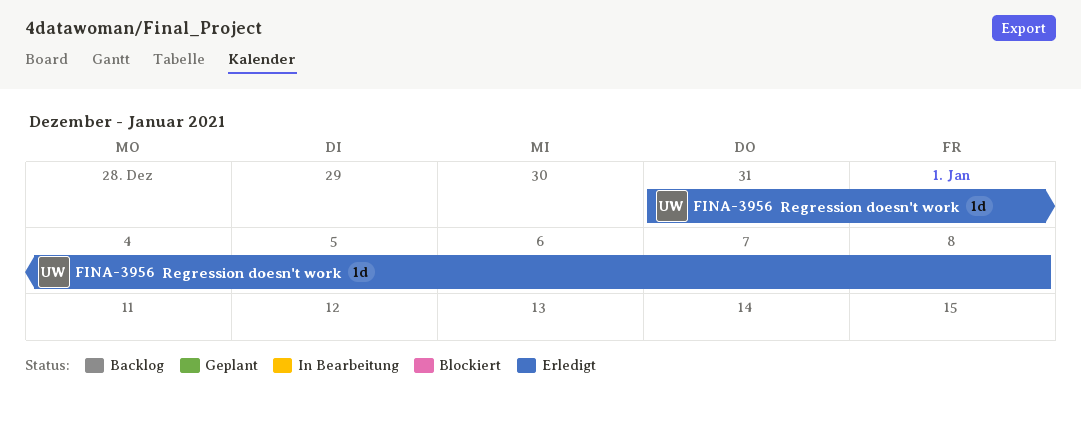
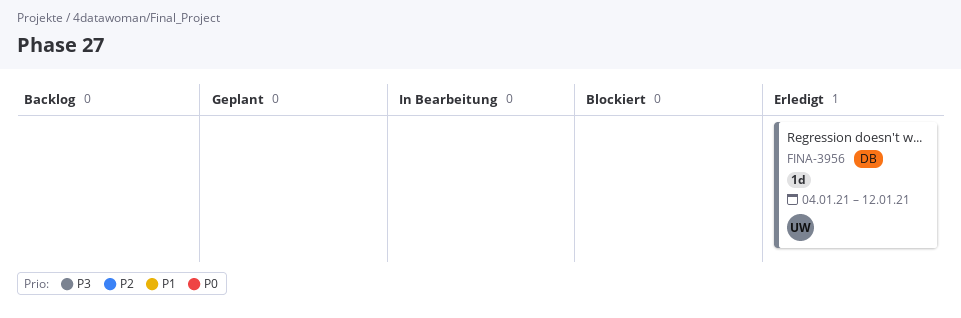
FINA-3956, start: Dec 31 -> Jan 4
FINA-3956, due: Jan 8 -> Jan 12

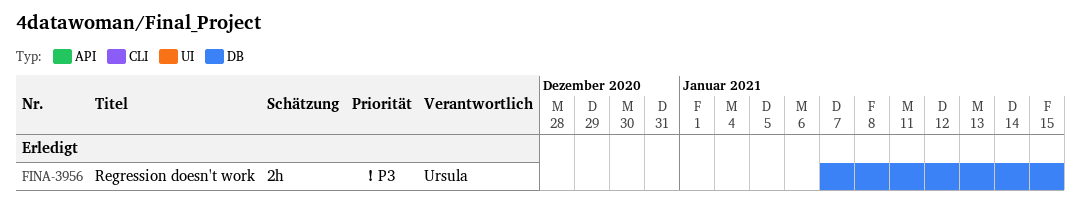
FINA-3956, estimate: 1d -> 2h
FINA-3956, start: Jan 4 -> Jan 7
FINA-3956, due: Jan 12 -> Jan 15

